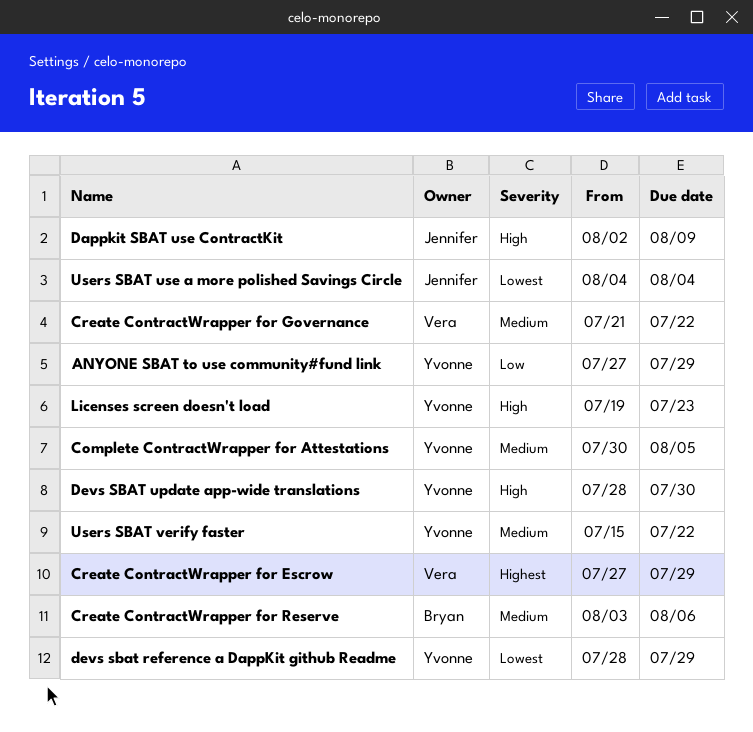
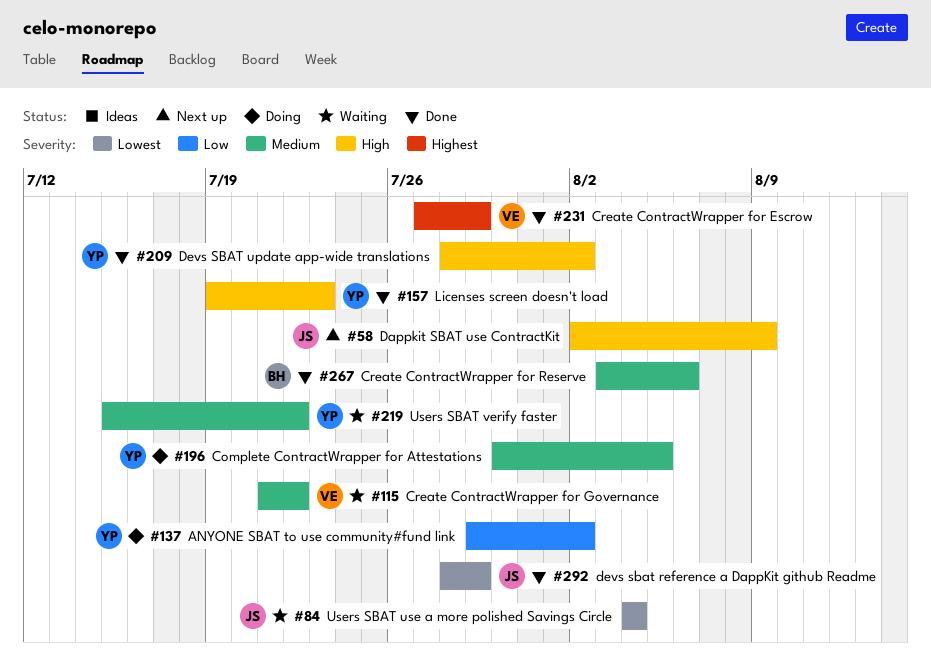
ANYONE SBAT to use community#fund link, start: Jul 27 -> Jul 29
ANYONE SBAT to use community#fund link, due: Jul 29 -> Aug 2
devs sbat reference a DappKit github Readme, owner: Yvonne -> Jennifer
Devs SBAT update app-wide translations, due: Jul 30 -> Aug 2

